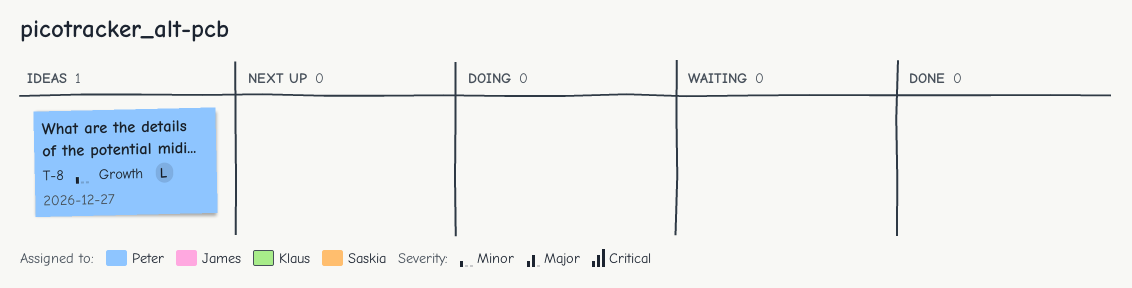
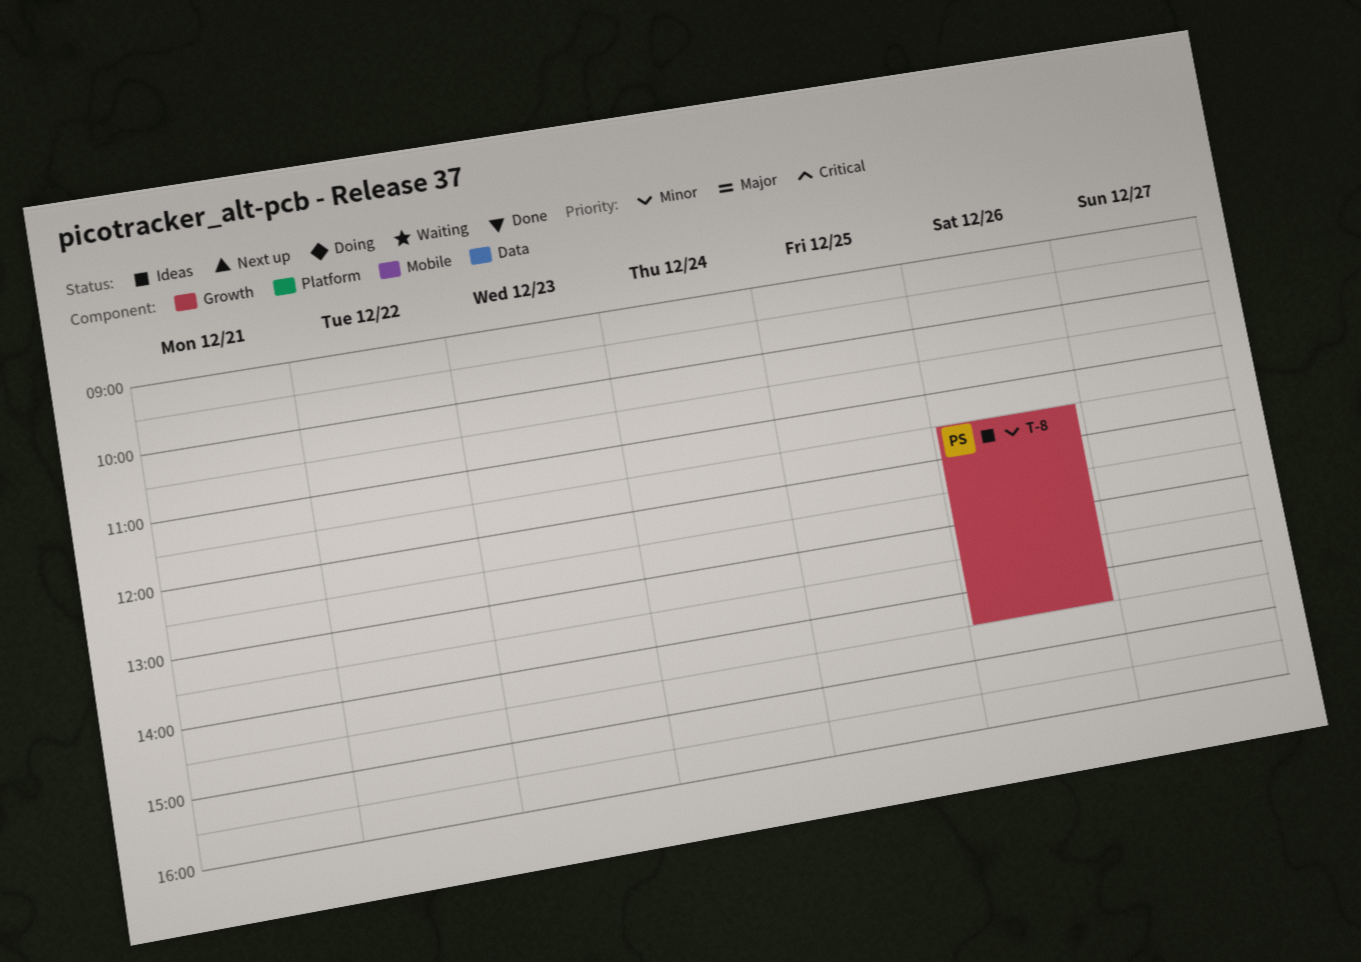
T-8, day: Dec 27 -> Dec 26

